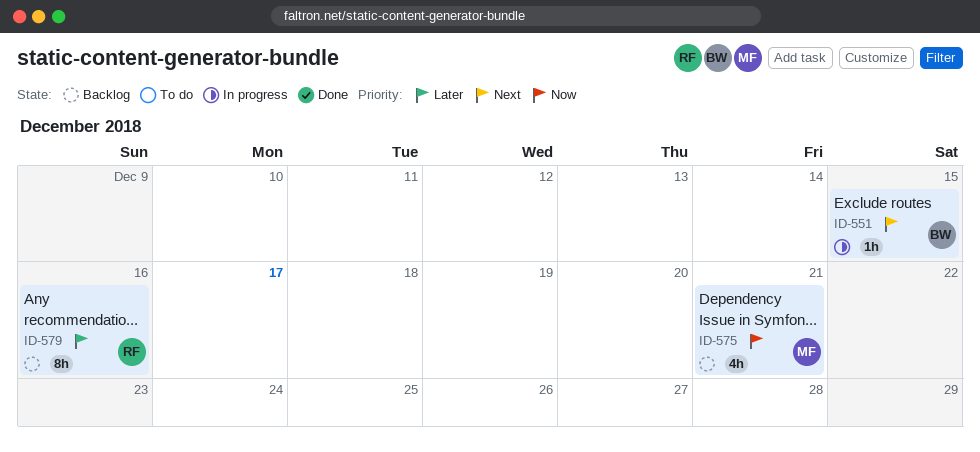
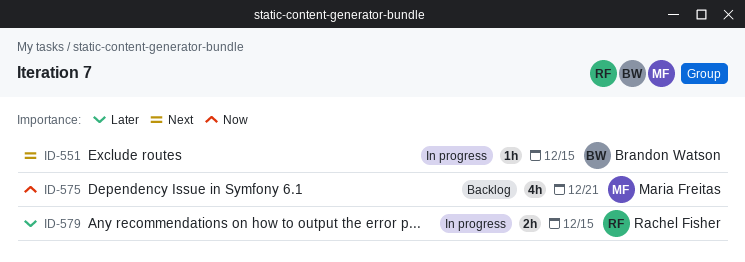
ID-579, status: Backlog -> In progress
ID-579, estimate: 8h -> 2h
ID-579, due: Dec 16 -> Dec 15

